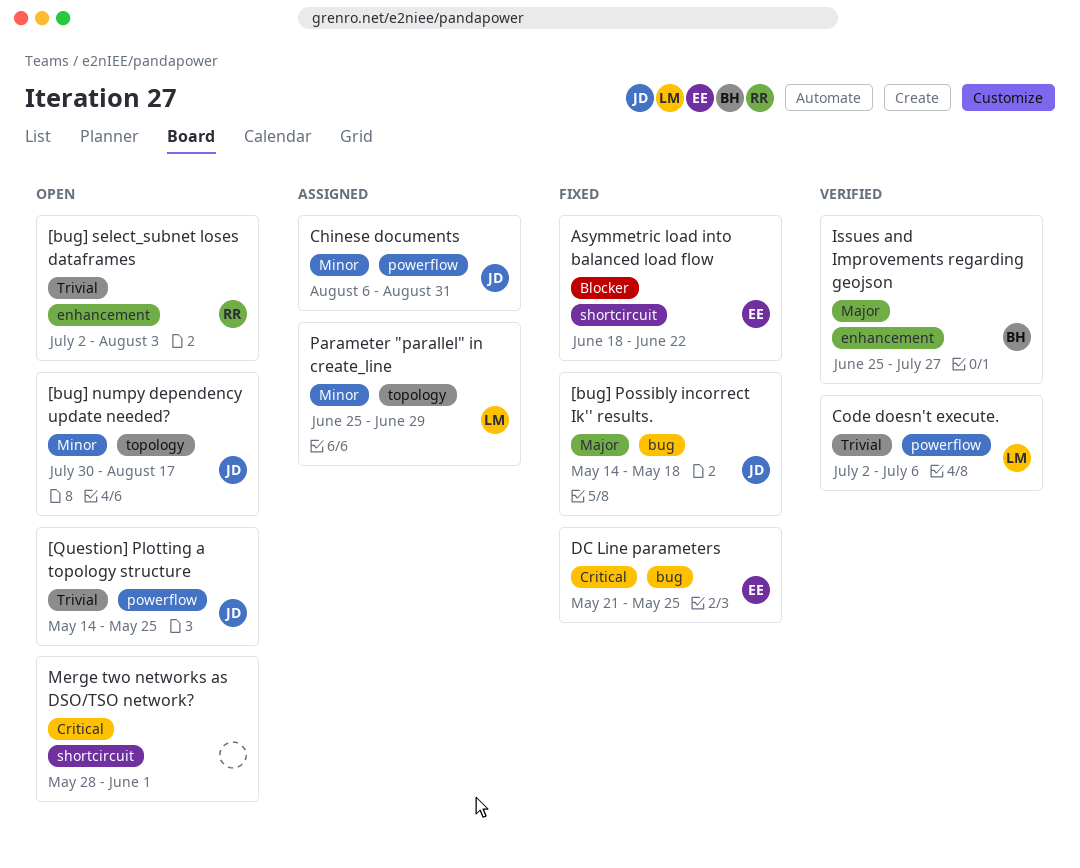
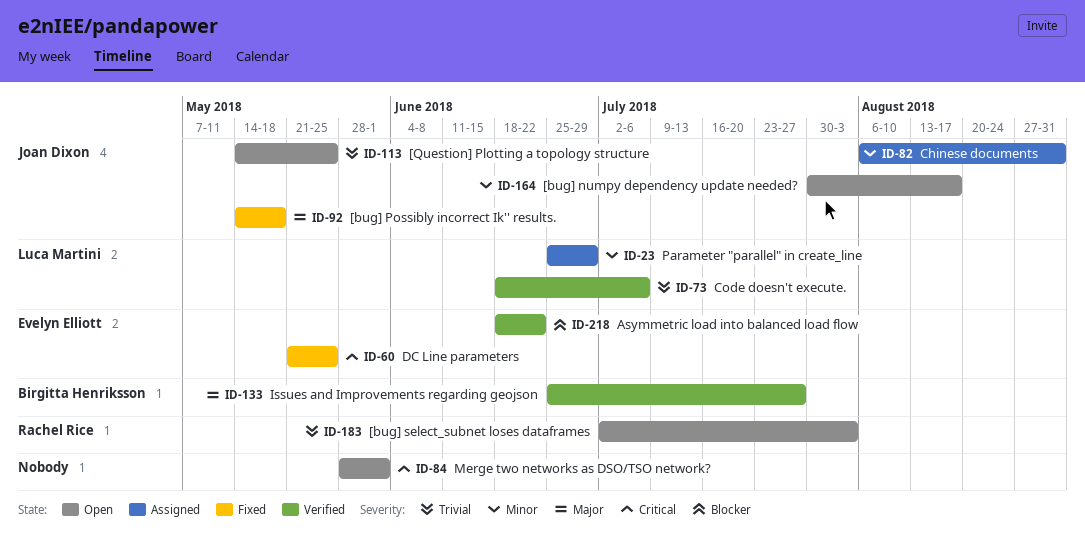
Asymmetric load into balanced load flow, status: Fixed -> Verified
Code doesn't execute., start: Jul 2 -> Jun 18

